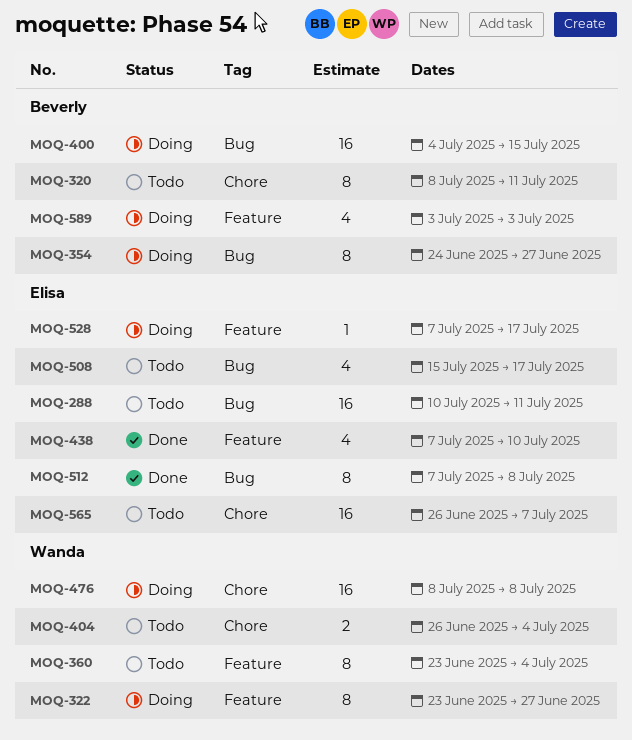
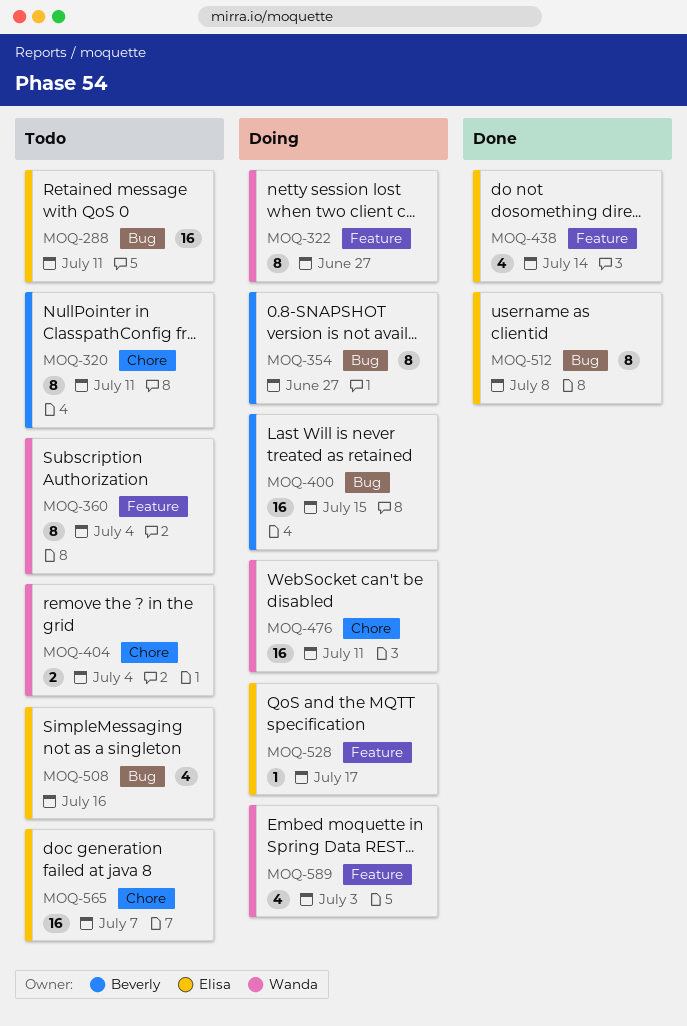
MOQ-438, due: Jul 10 -> Jul 14
MOQ-476, due: Jul 8 -> Jul 11
MOQ-508, due: Jul 17 -> Jul 16
MOQ-589, owner: Beverly -> Wanda

